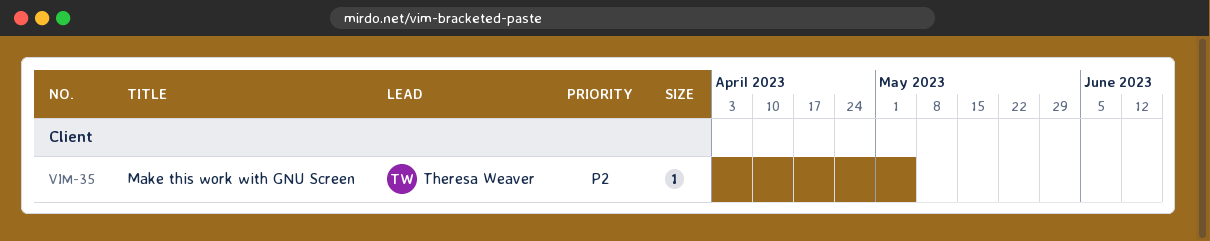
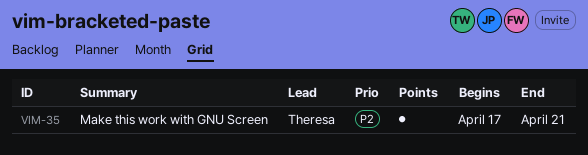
VIM-35, start: Apr 3 -> Apr 17
VIM-35, due: May 5 -> Apr 21

